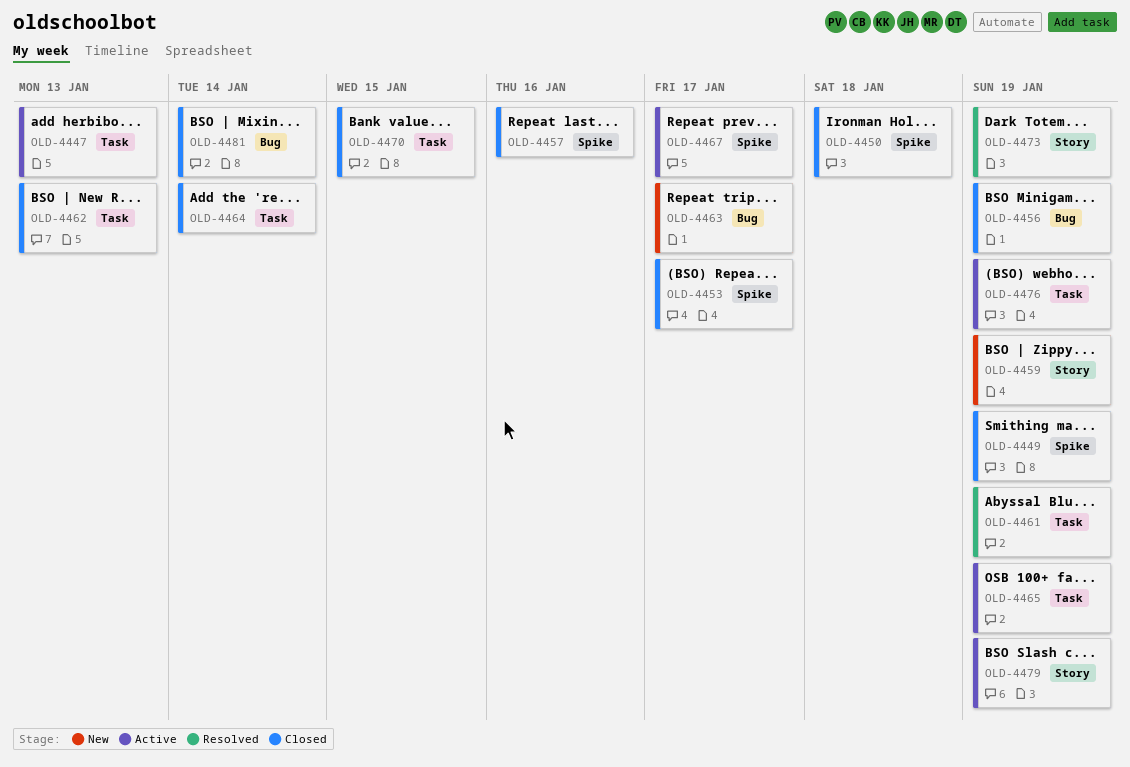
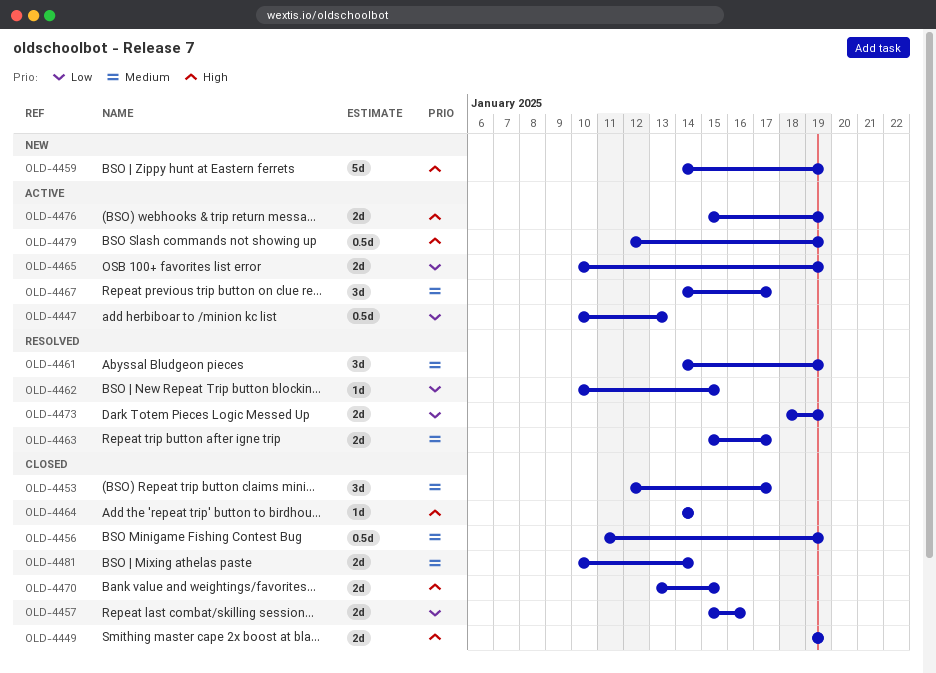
OLD-4450: present -> none
OLD-4462, status: Closed -> Resolved
OLD-4462, due: Jan 13 -> Jan 15
OLD-4463, status: New -> Resolved

